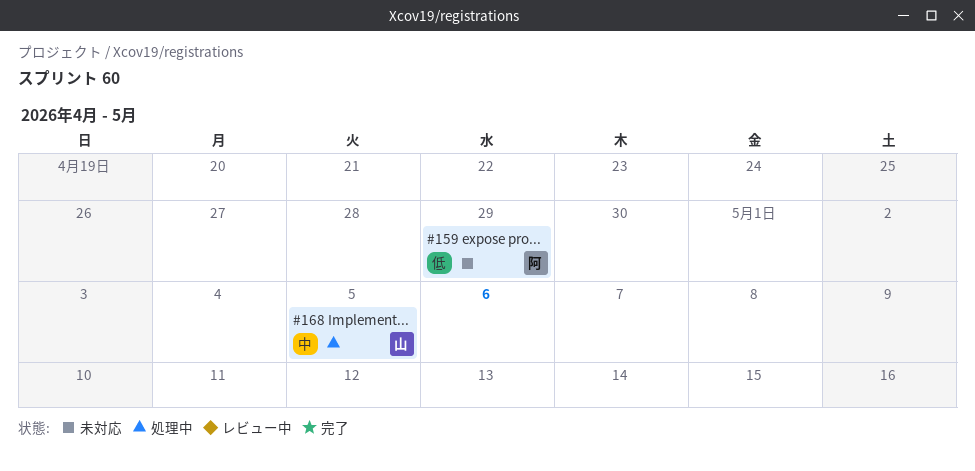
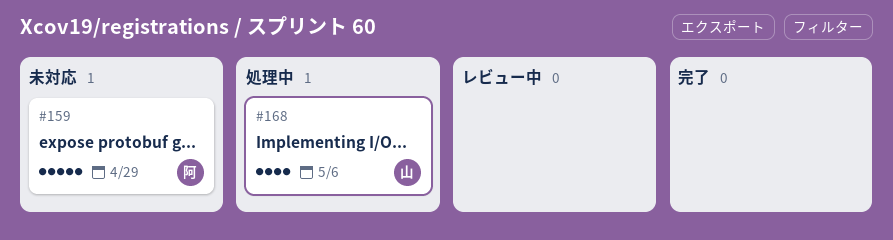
#168, due: May 5 -> May 6

